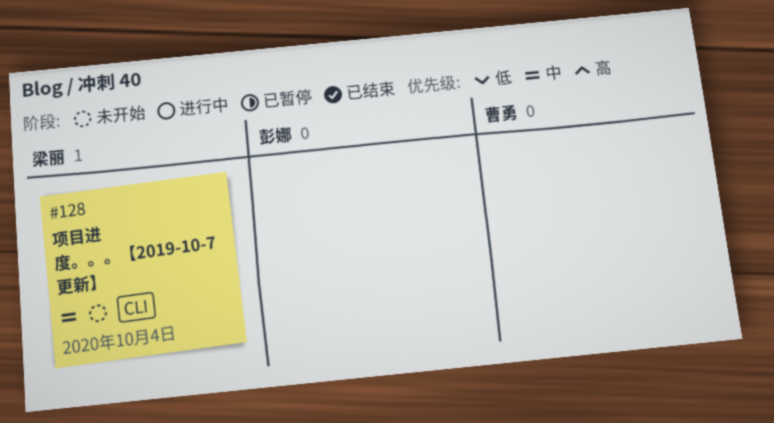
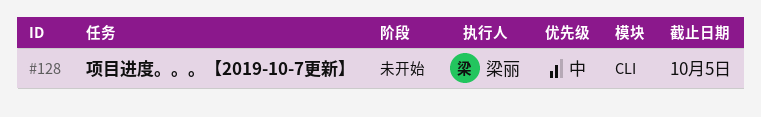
#128, due: Oct 4 -> Oct 5

